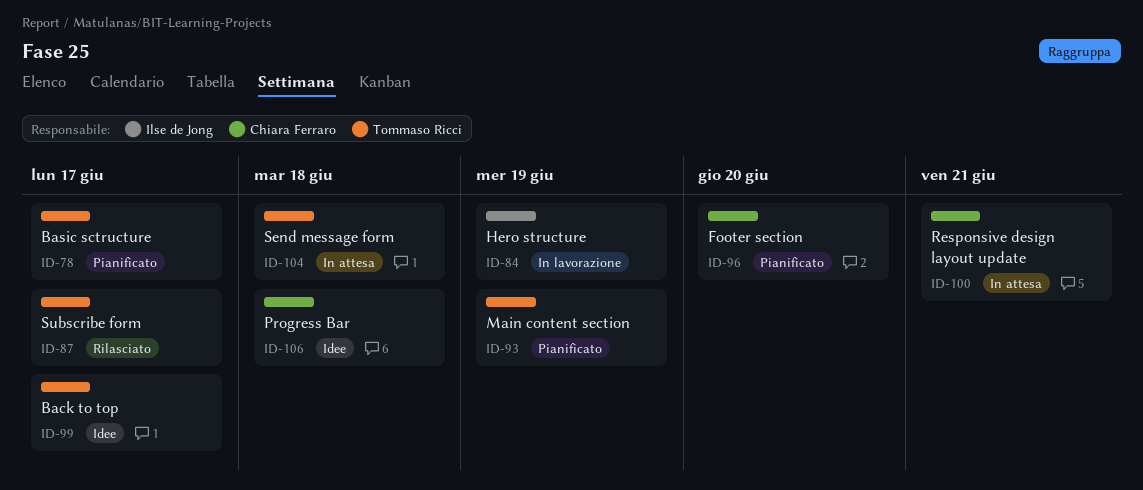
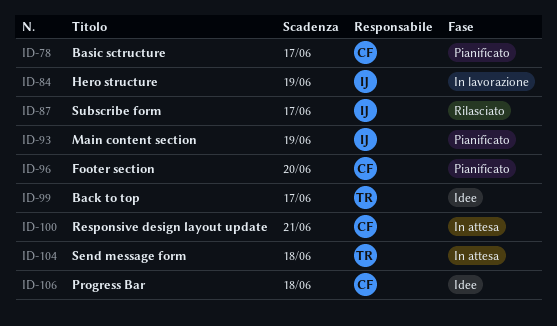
ID-78, owner: Tommaso Ricci -> Chiara Ferraro
ID-87, owner: Tommaso Ricci -> Ilse de Jong
ID-93, owner: Tommaso Ricci -> Ilse de Jong

